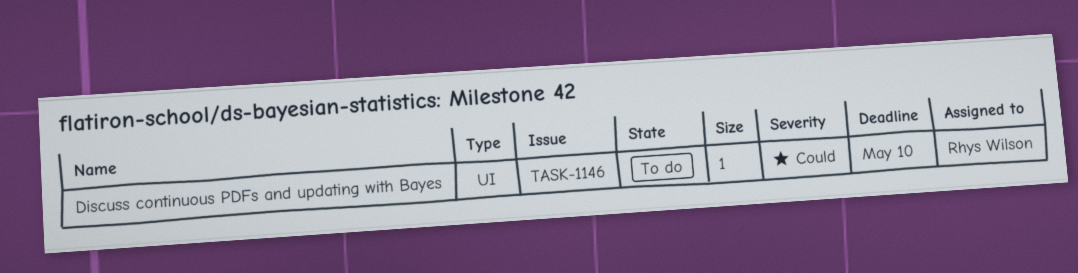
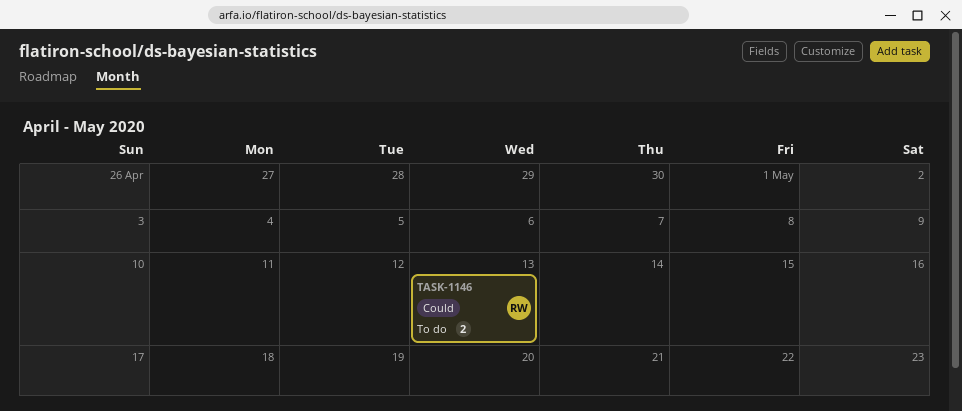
TASK-1146, estimate: 1 -> 2
TASK-1146, due: May 10 -> May 13

